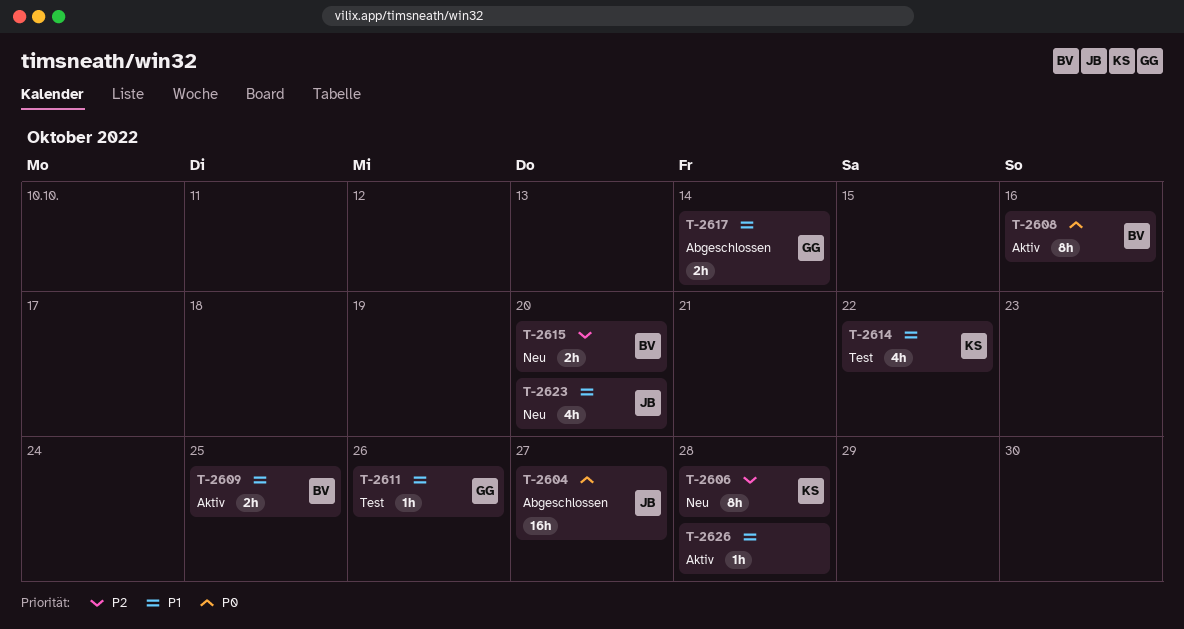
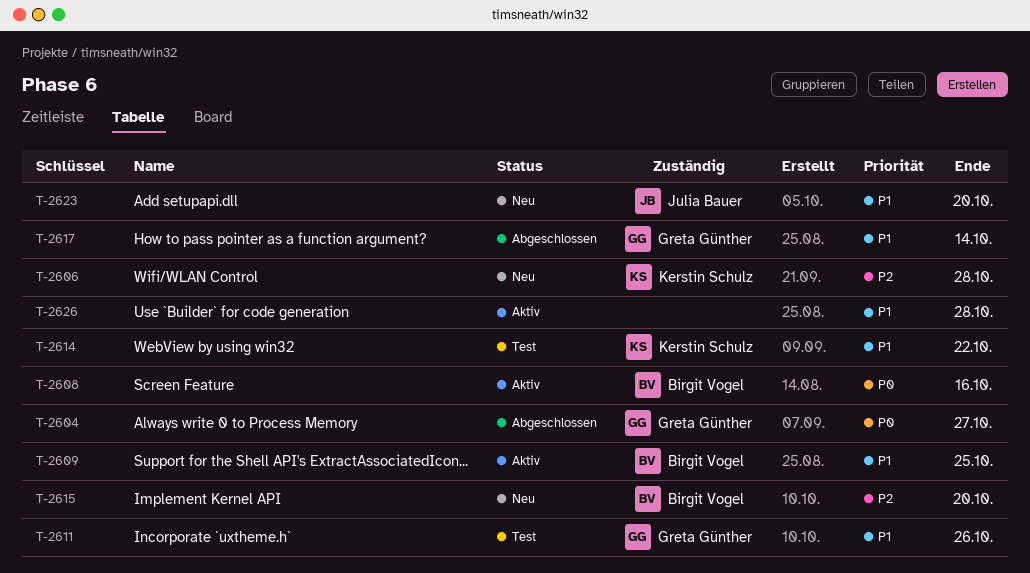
T-2604, owner: Julia Bauer -> Greta Günther

